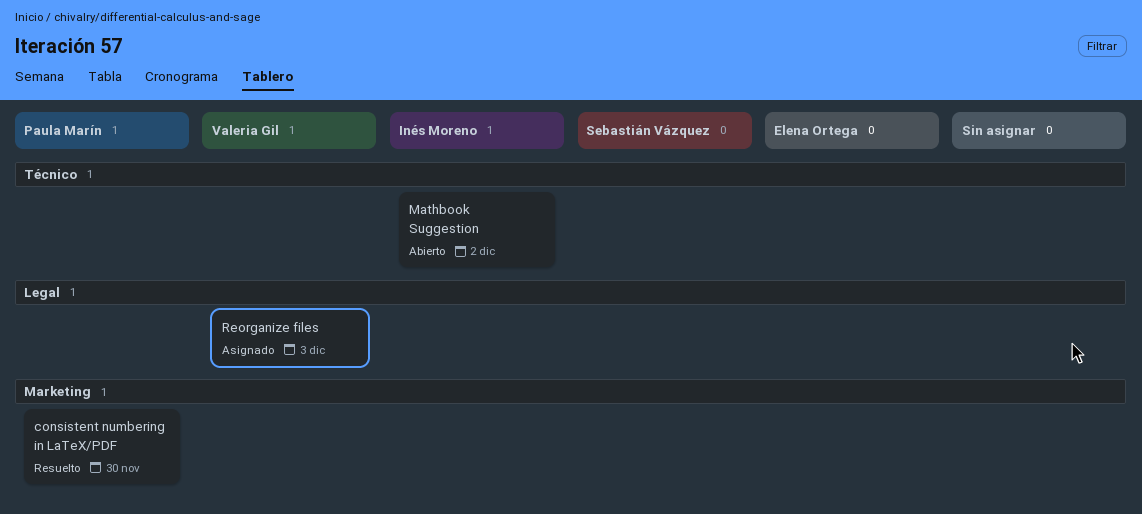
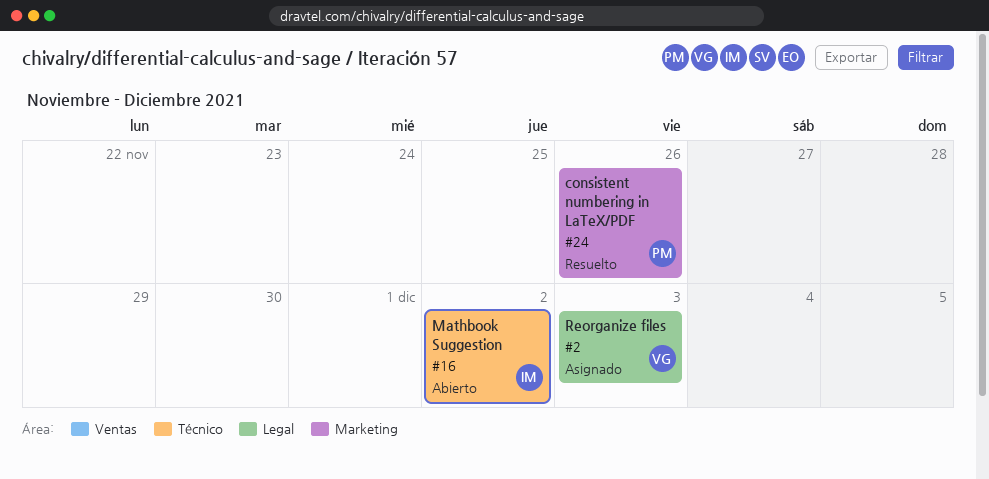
consistent numbering in LaTeX/PDF, due: Nov 30 -> Nov 26

